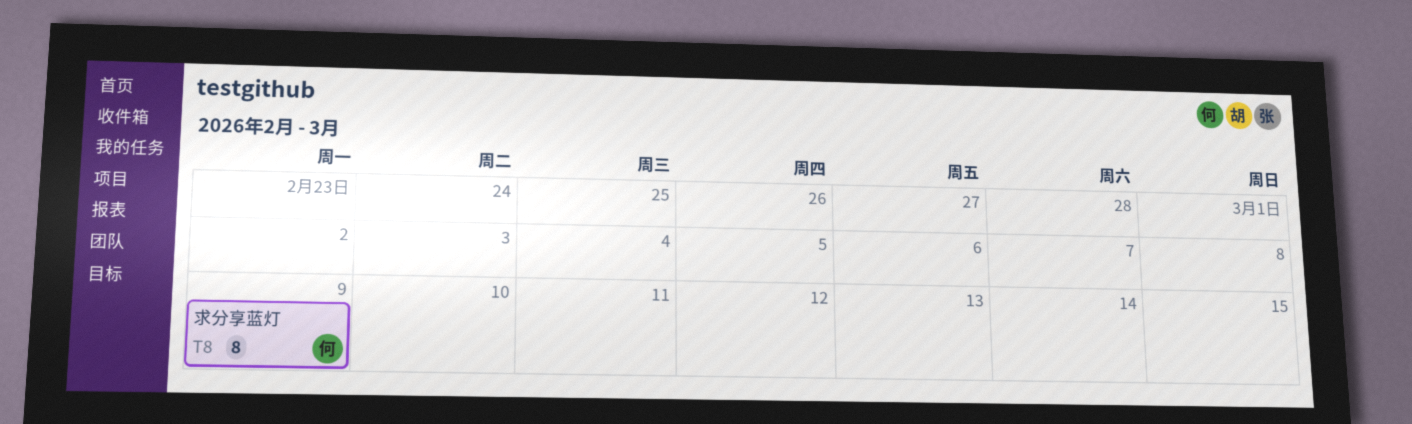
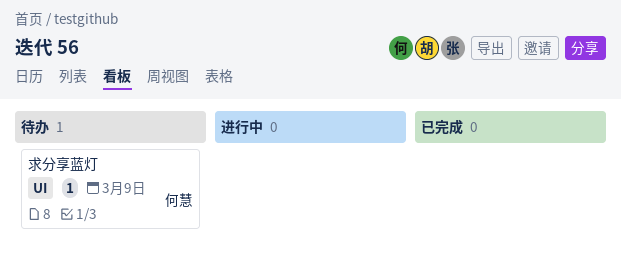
求分享蓝灯, estimate: 8 -> 1

